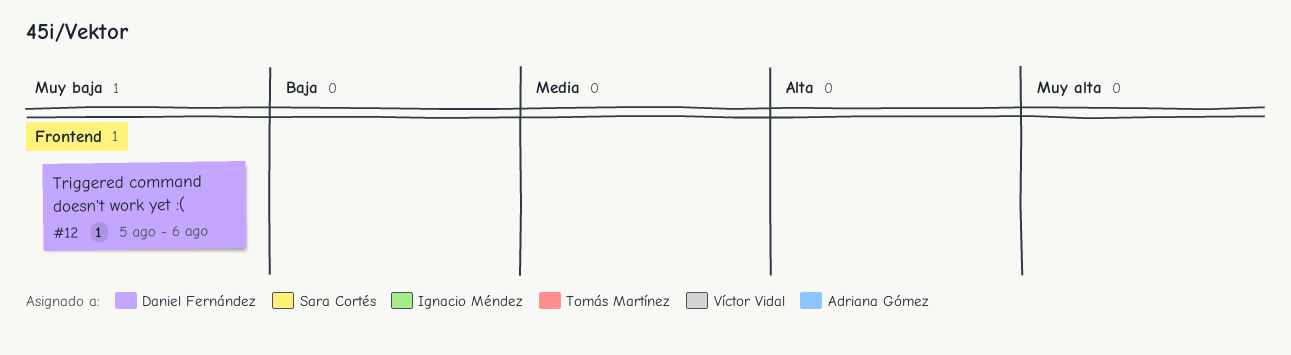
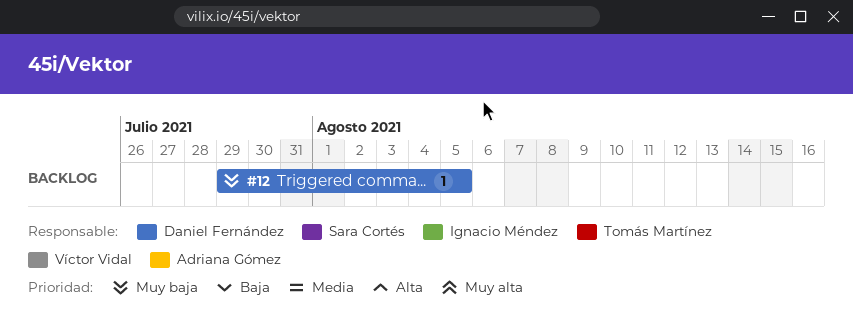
#12, start: Aug 5 -> Jul 29
#12, due: Aug 6 -> Aug 5

